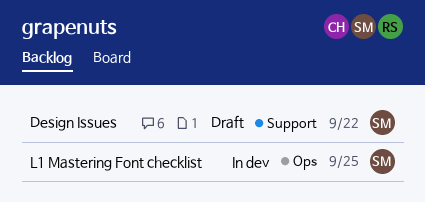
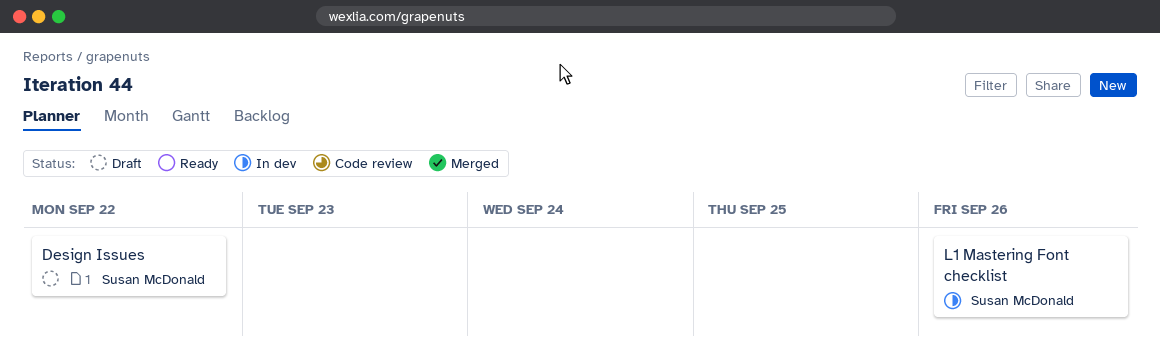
L1 Mastering Font checklist, due: Sep 25 -> Sep 26

